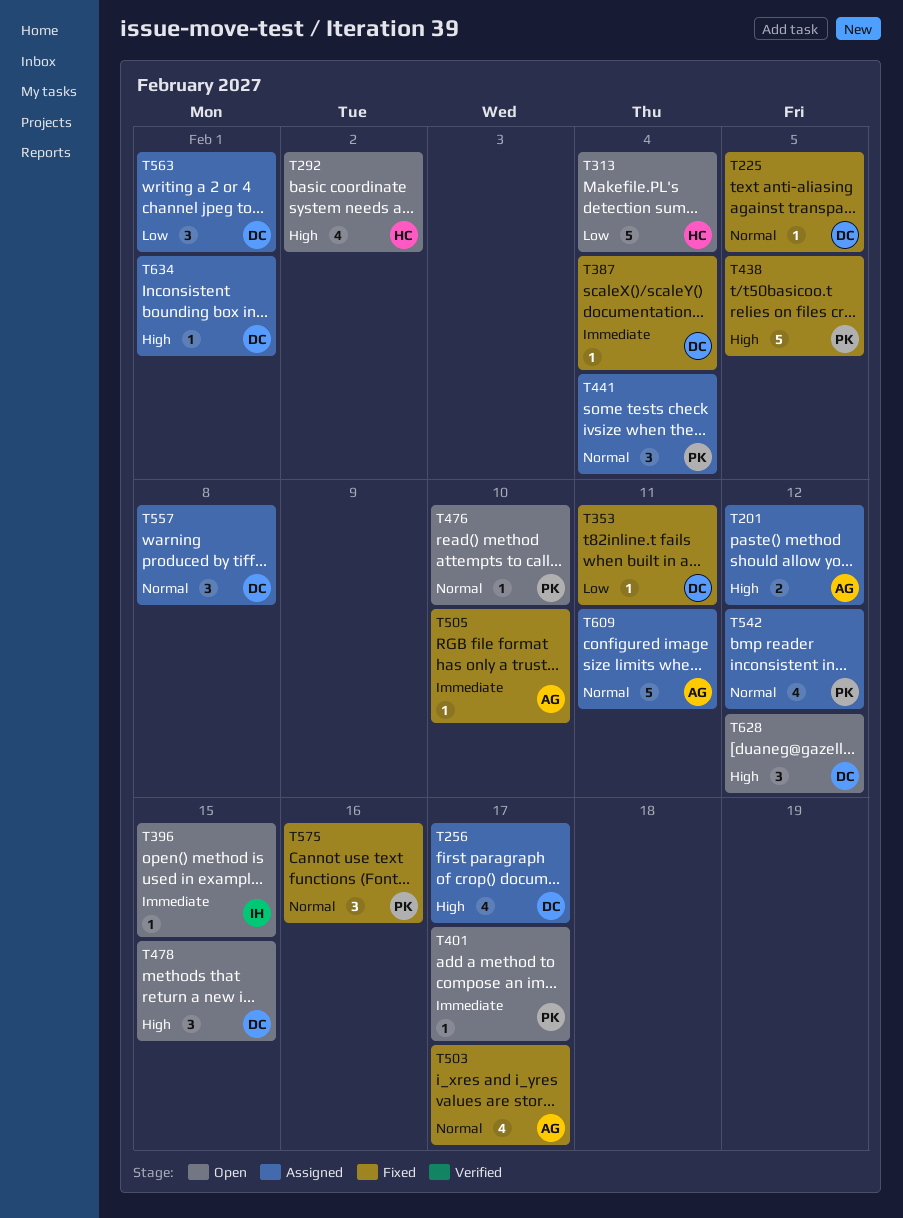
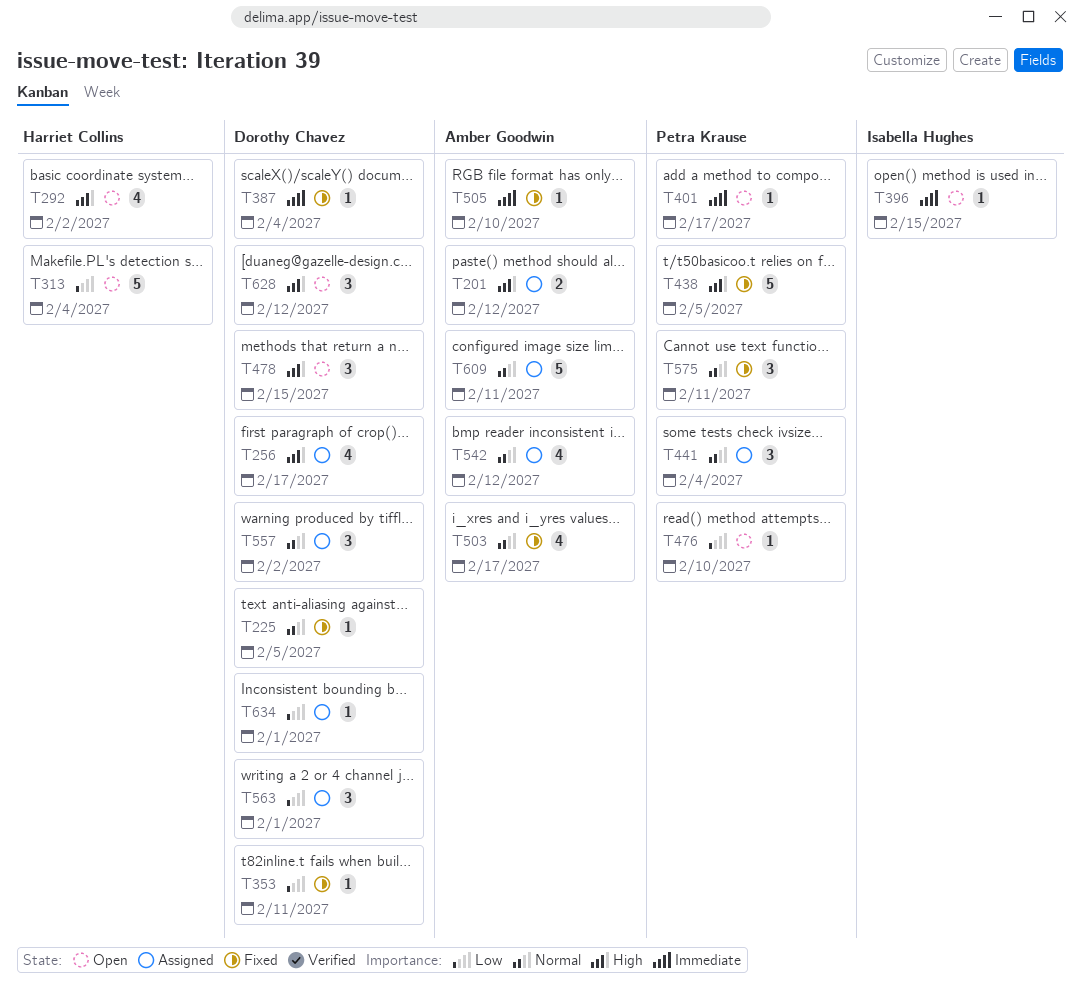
T476, priority: Normal -> Low
T542, owner: Petra Krause -> Amber Goodwin
T557, due: Feb 8 -> Feb 2
T575, due: Feb 16 -> Feb 11
T634, priority: High -> Low

